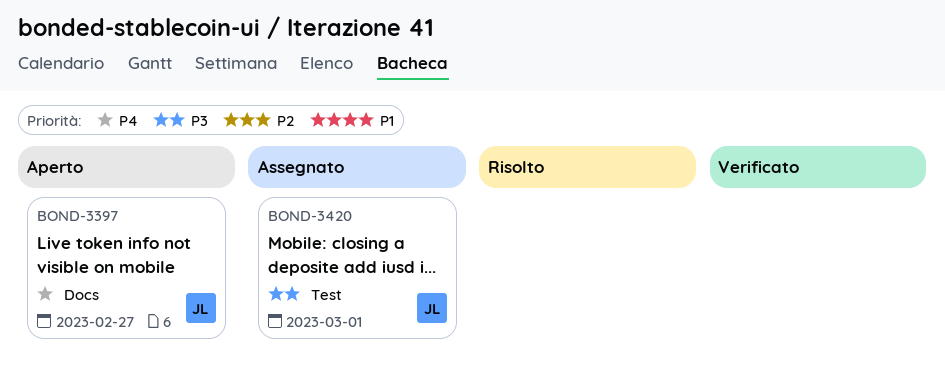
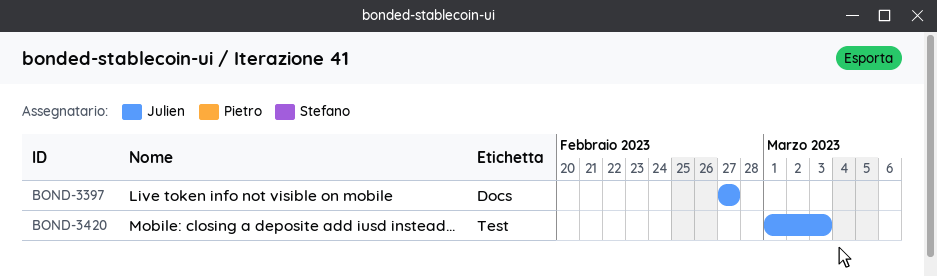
BOND-3420, due: Mar 1 -> Mar 3

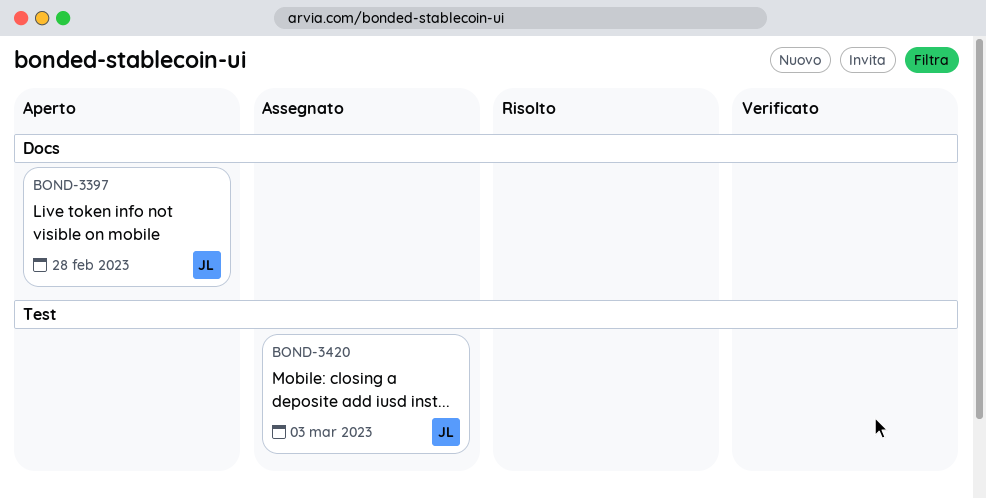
BOND-3397, due: Feb 27 -> Feb 28

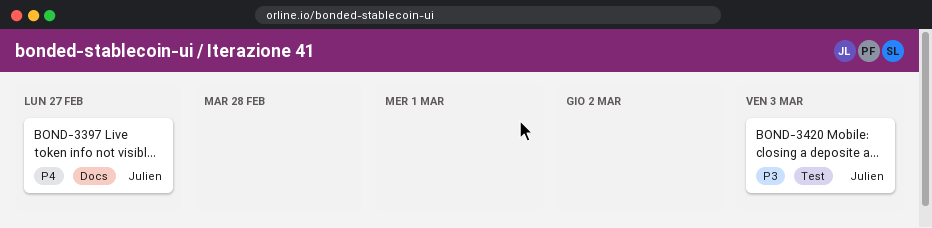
BOND-3397, due: Feb 28 -> Feb 27

